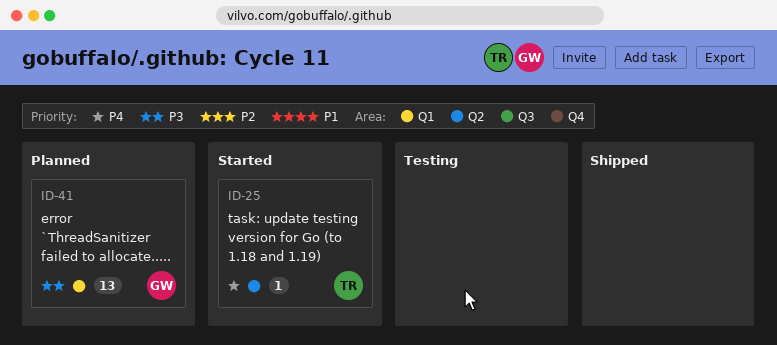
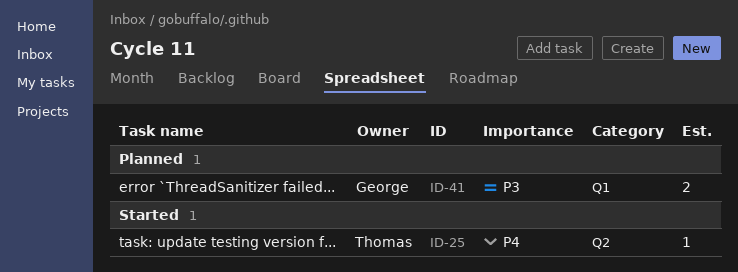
ID-41, estimate: 13 -> 2

